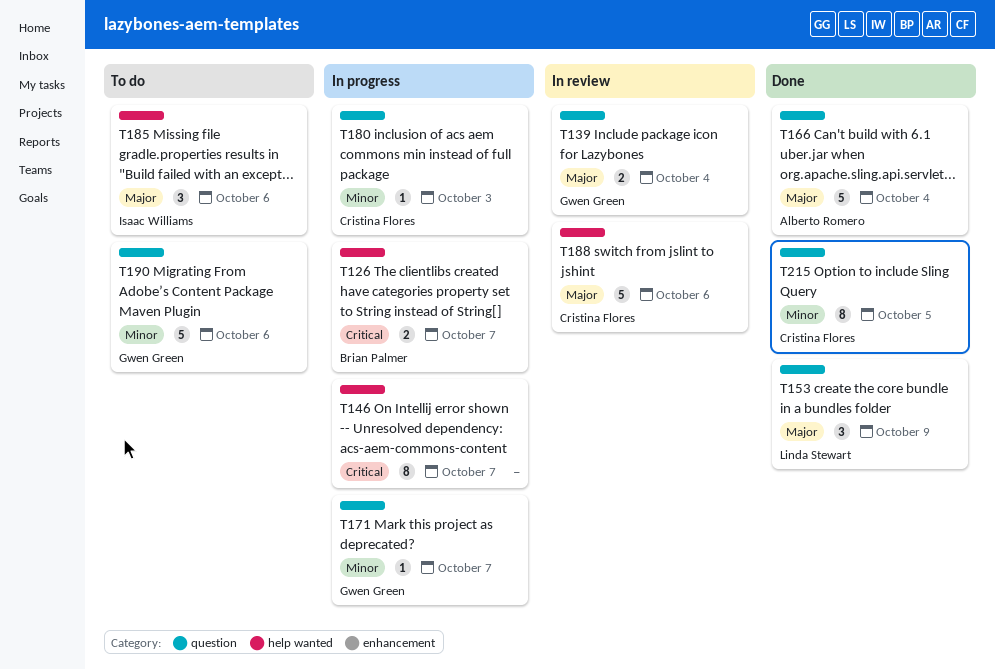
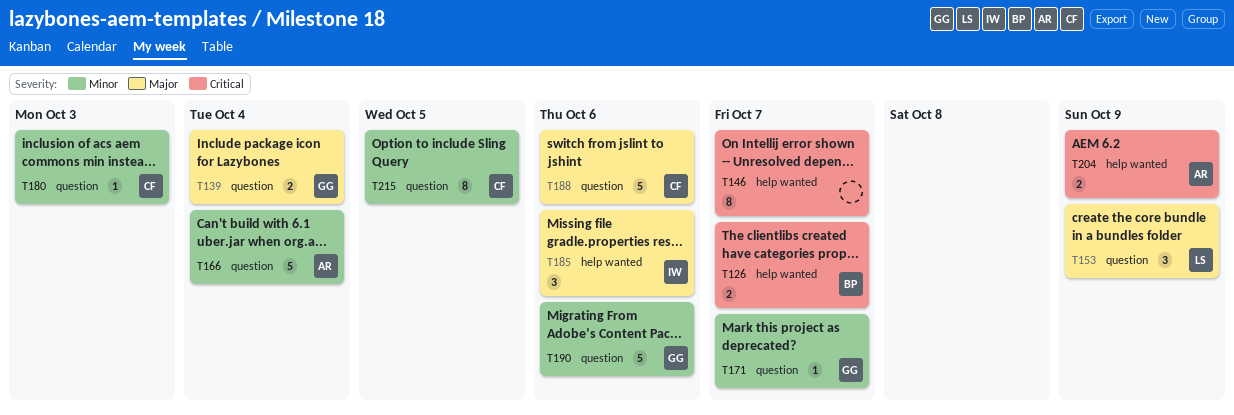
T166, priority: Major -> Minor
T188, label: help wanted -> question
T204: none -> present

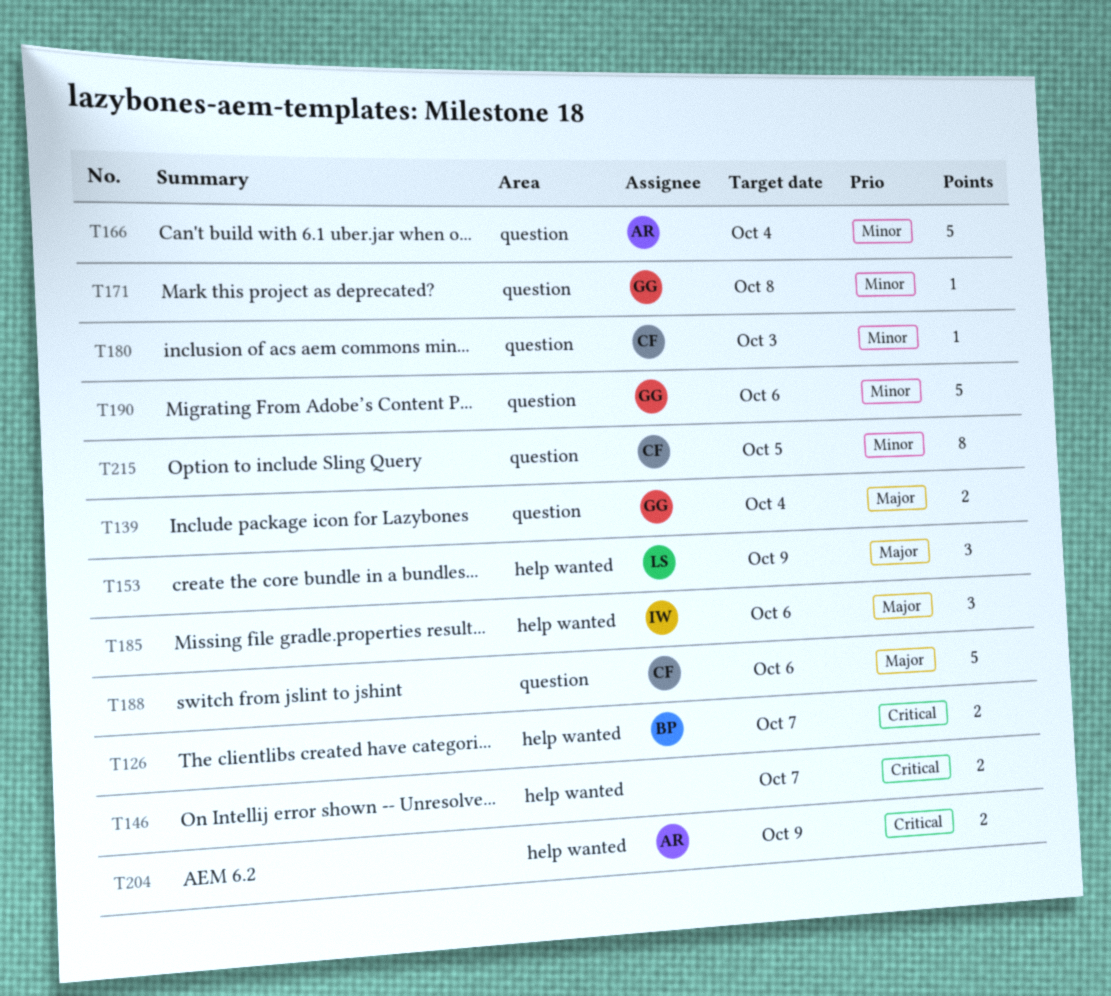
T146, estimate: 8 -> 2
T153, label: question -> help wanted
T171, due: Oct 7 -> Oct 8

